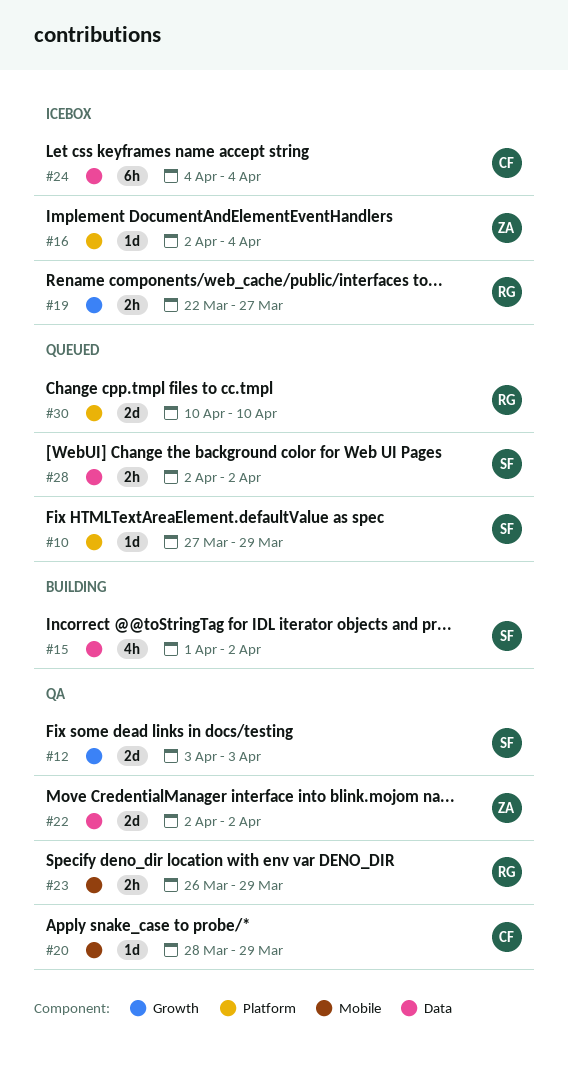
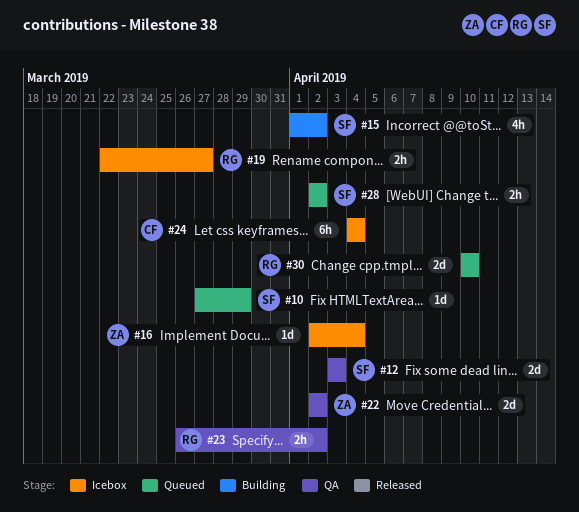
#20: present -> none
#23, due: Mar 29 -> Apr 2

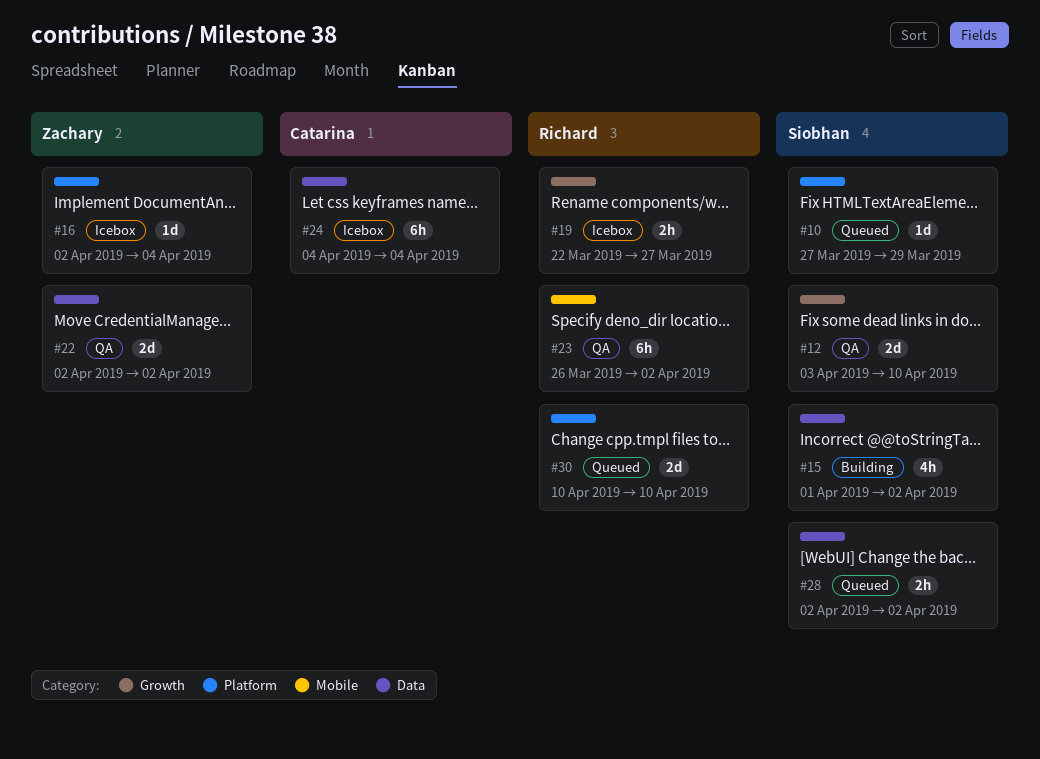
#12, due: Apr 3 -> Apr 10
#23, estimate: 2h -> 6h

